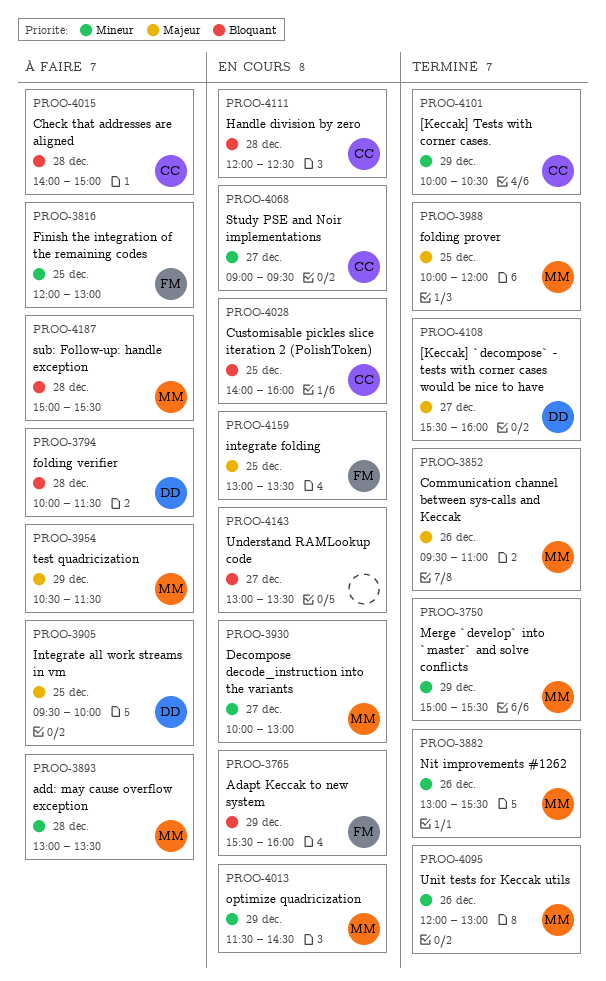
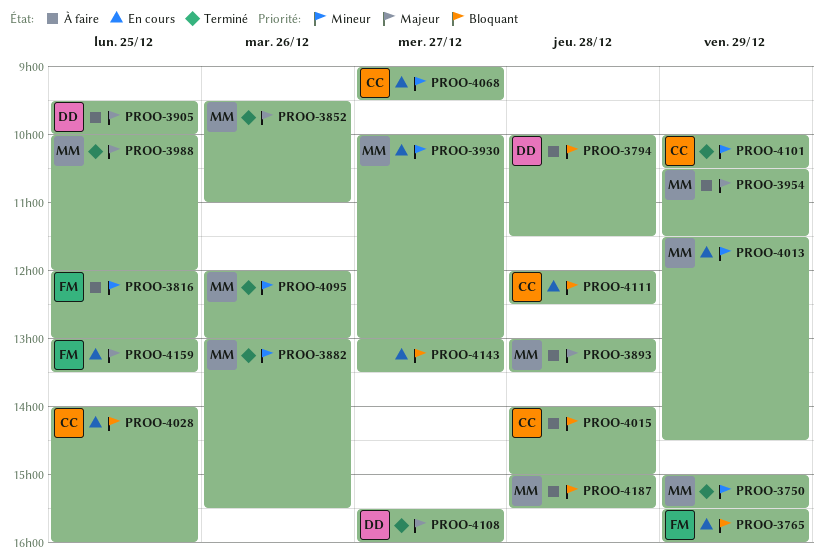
PROO-3893, priority: Mineur -> Majeur

